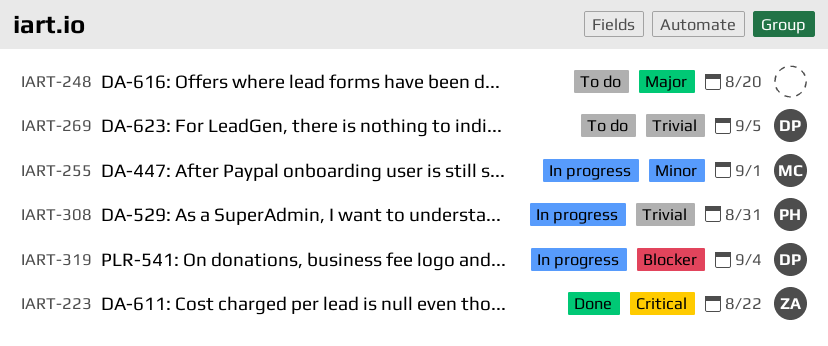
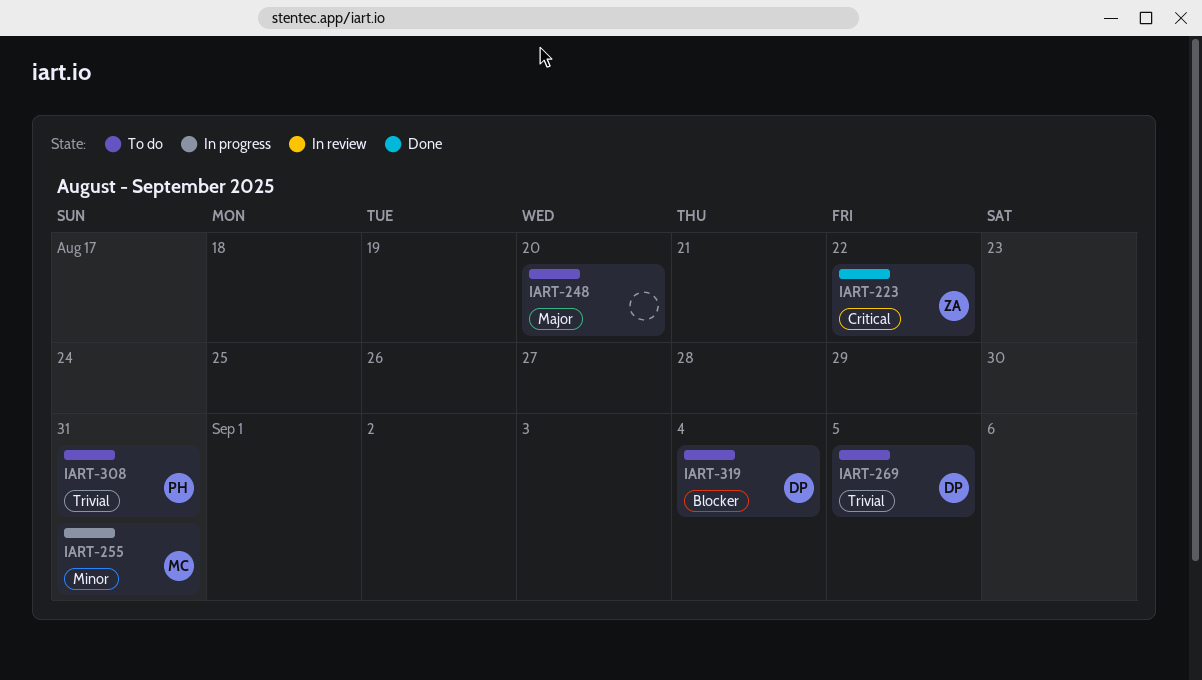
IART-255, due: Sep 1 -> Aug 31
IART-308, status: In progress -> To do
IART-319, status: In progress -> To do

